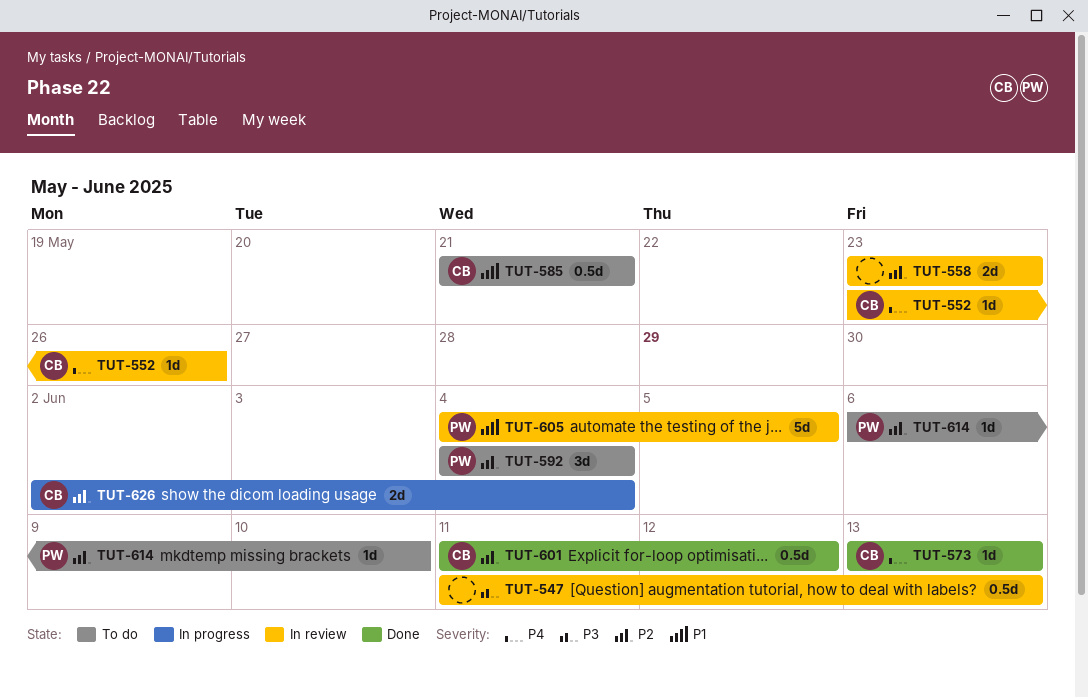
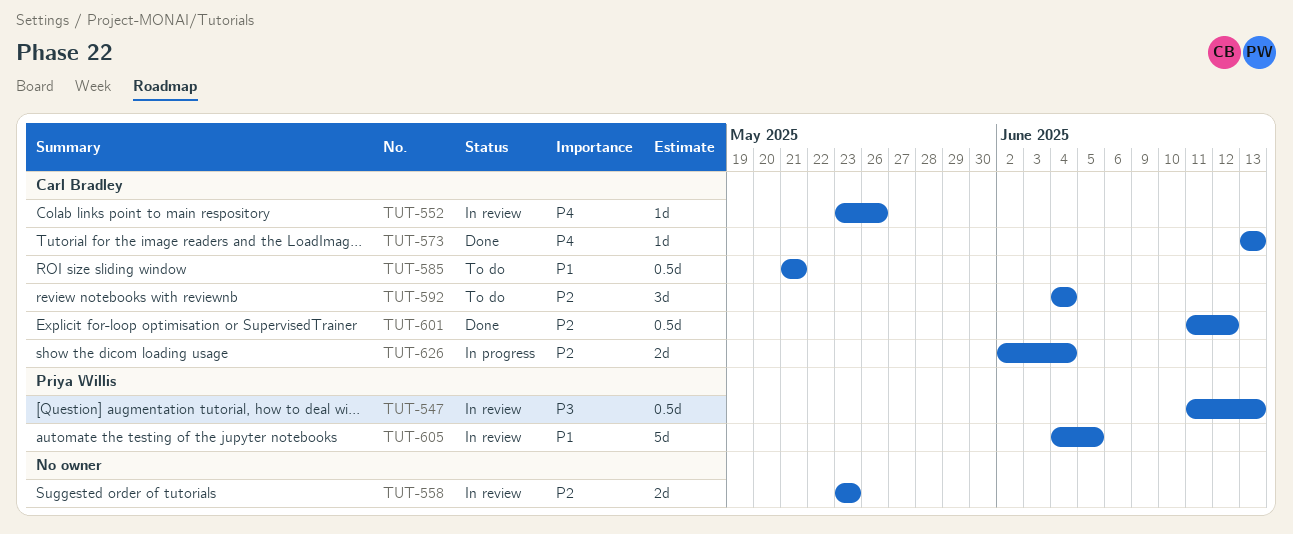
TUT-547, owner: none -> Priya Willis
TUT-592, owner: Priya Willis -> Carl Bradley
TUT-614: present -> none

